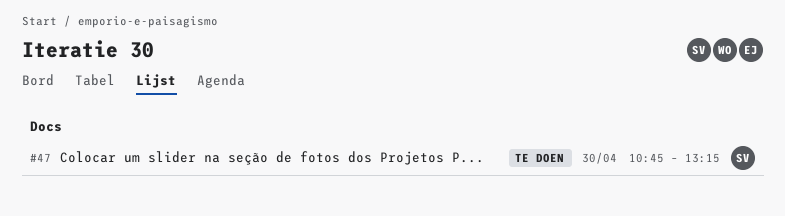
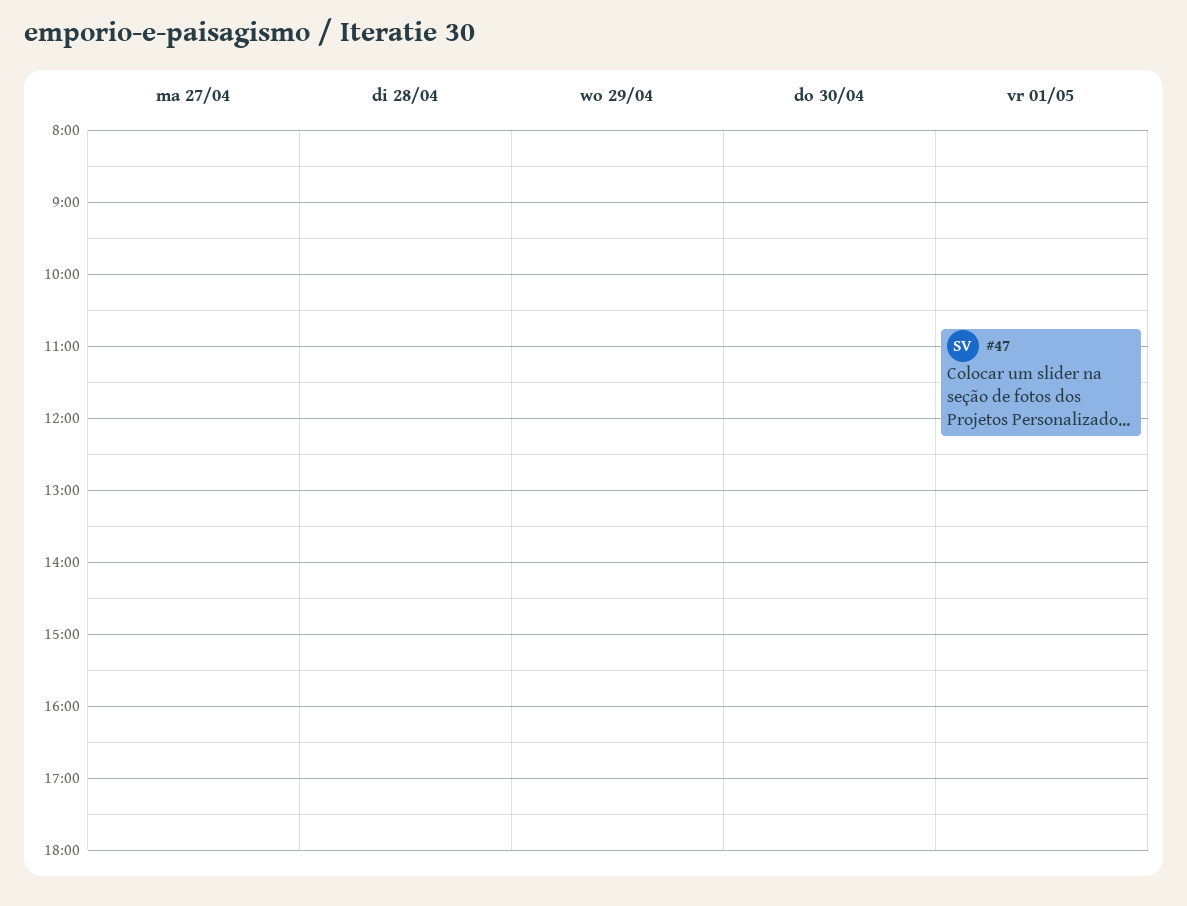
#47, day: Apr 30 -> May 1
#47, ends: 13:15 -> 12:15

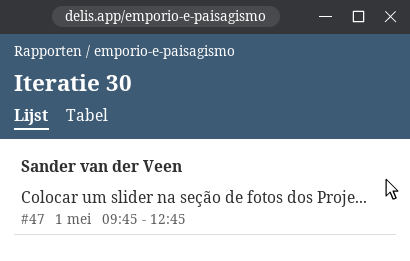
#47, begins: 10:45 -> 09:45
#47, ends: 12:15 -> 12:45

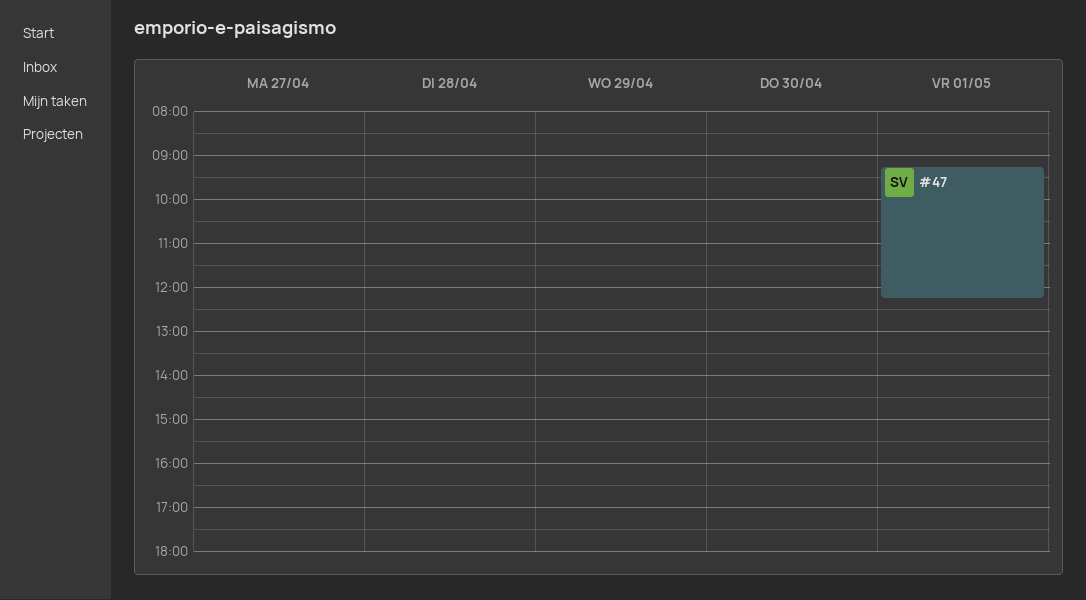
#47, begins: 09:45 -> 09:15
#47, ends: 12:45 -> 12:15

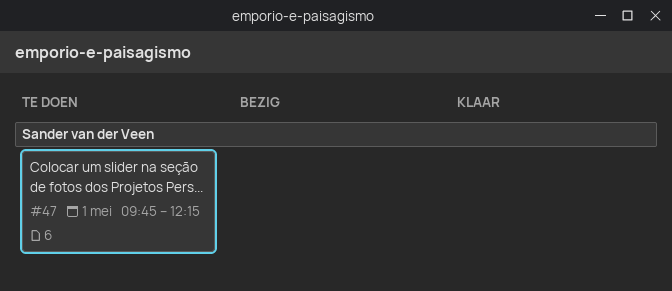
#47, begins: 09:15 -> 09:45

